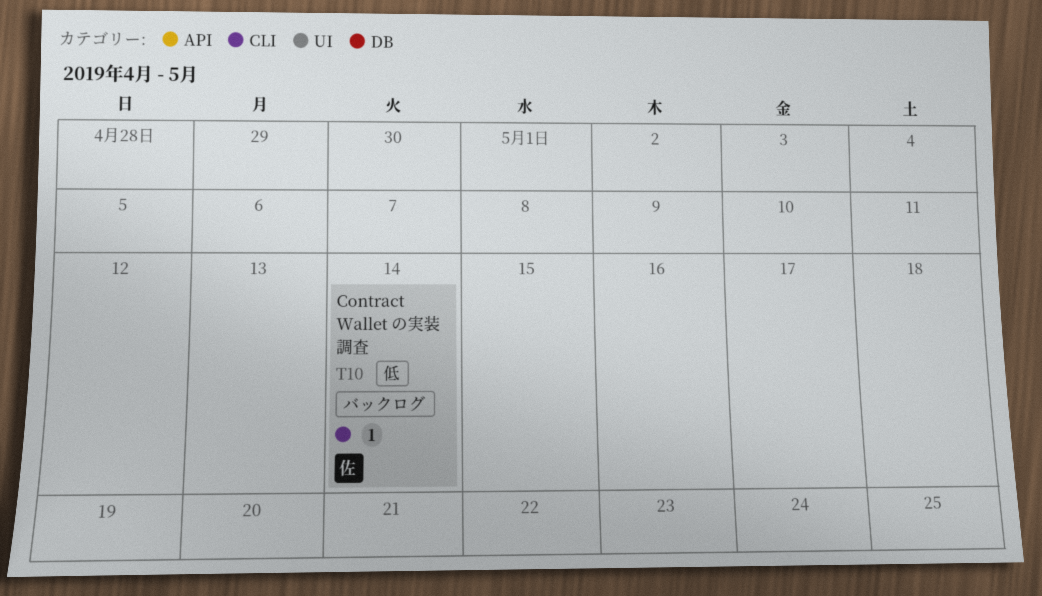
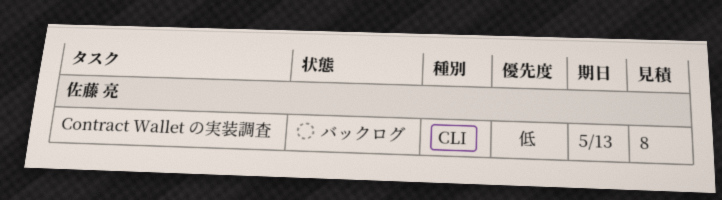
Contract Wallet の実装調査, estimate: 1 -> 8
Contract Wallet の実装調査, due: May 14 -> May 13

